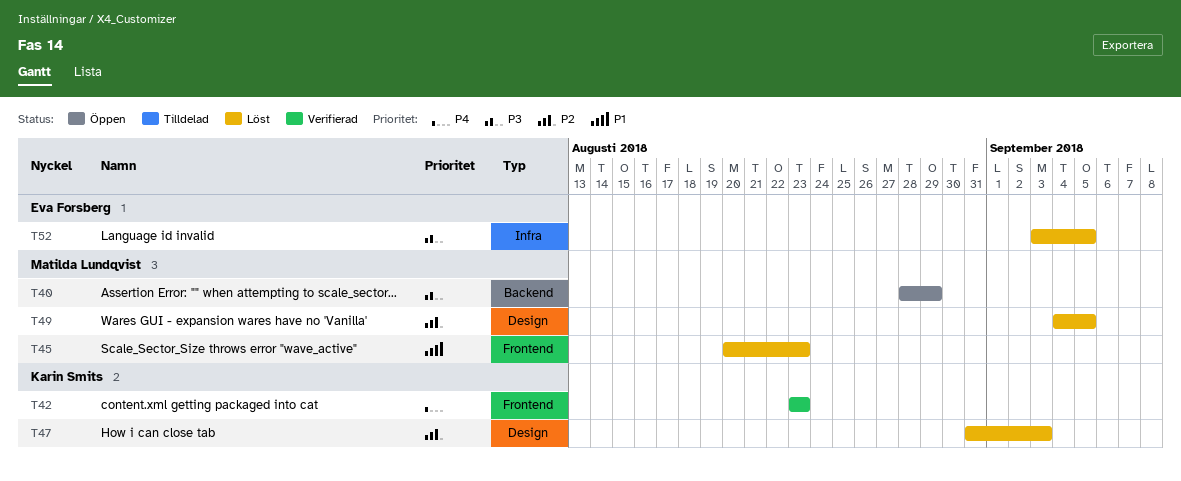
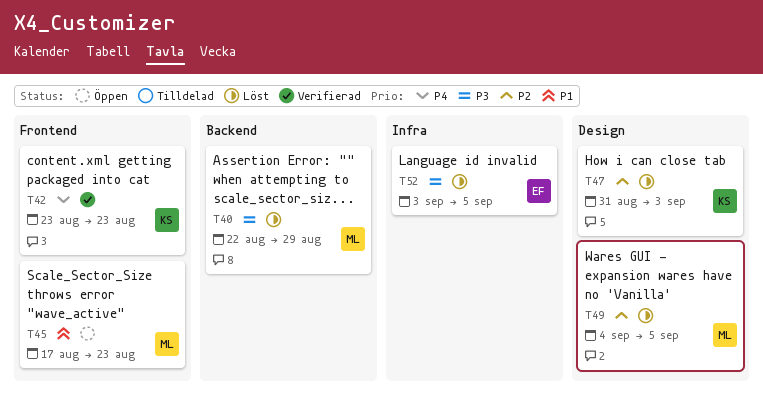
T40, status: Öppen -> Löst
T40, start: Aug 28 -> Aug 22
T45, status: Löst -> Öppen
T45, start: Aug 20 -> Aug 17

